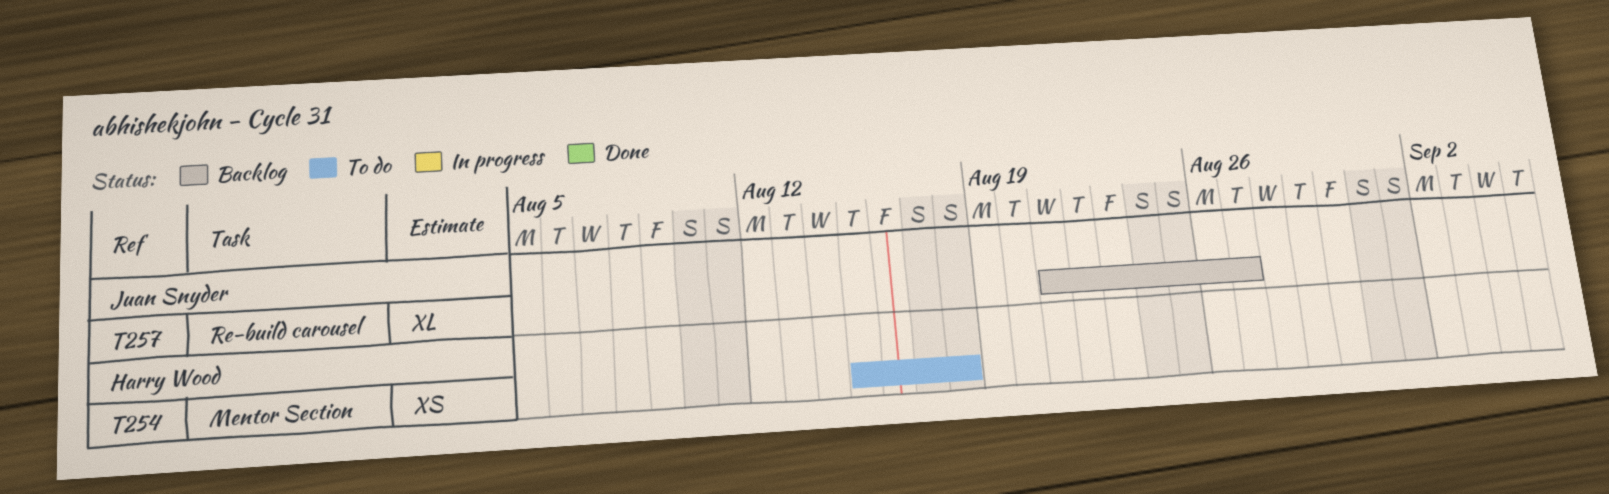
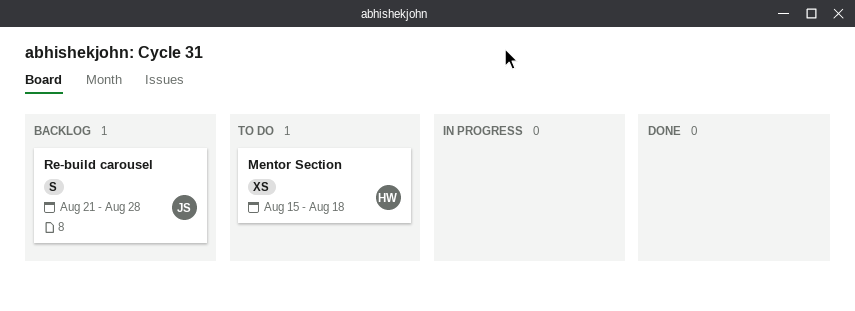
Re-build carousel, estimate: XL -> S
Re-build carousel, due: Aug 27 -> Aug 28

